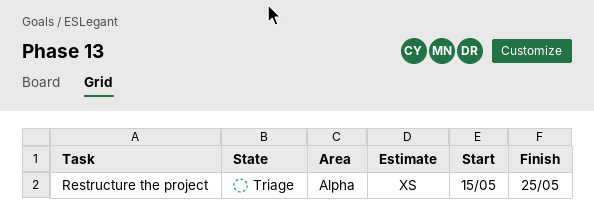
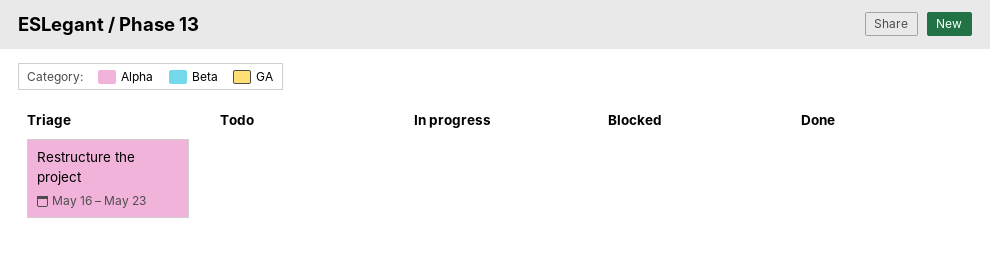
Restructure the project, start: May 15 -> May 16
Restructure the project, due: May 25 -> May 23

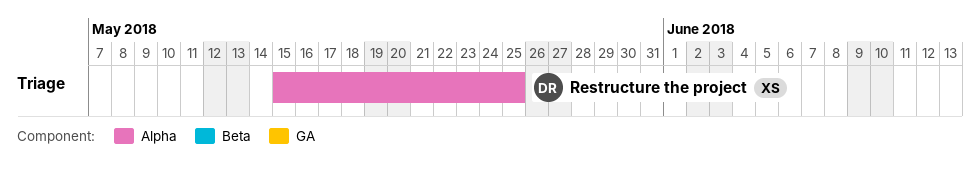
Restructure the project, start: May 16 -> May 15
Restructure the project, due: May 23 -> May 25

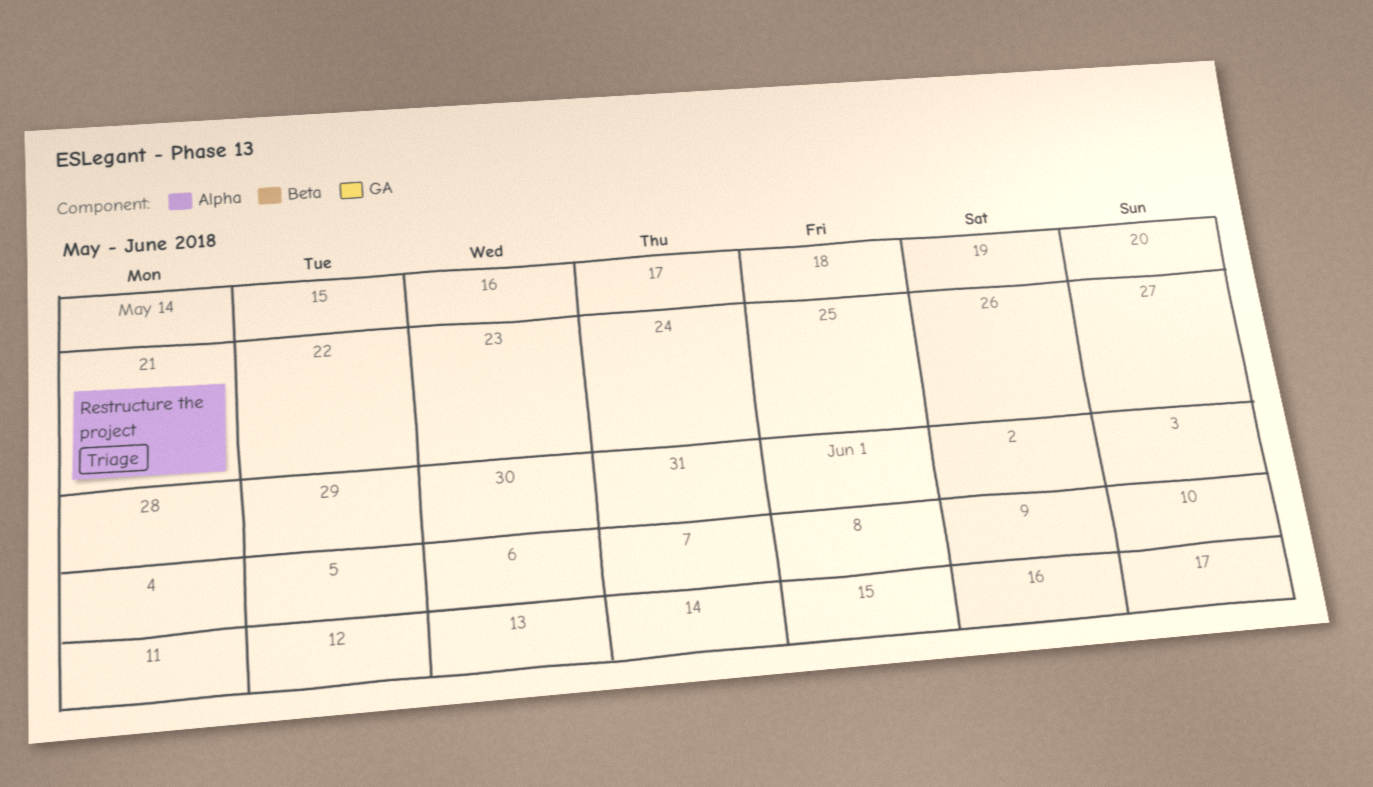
Restructure the project, due: May 25 -> May 21

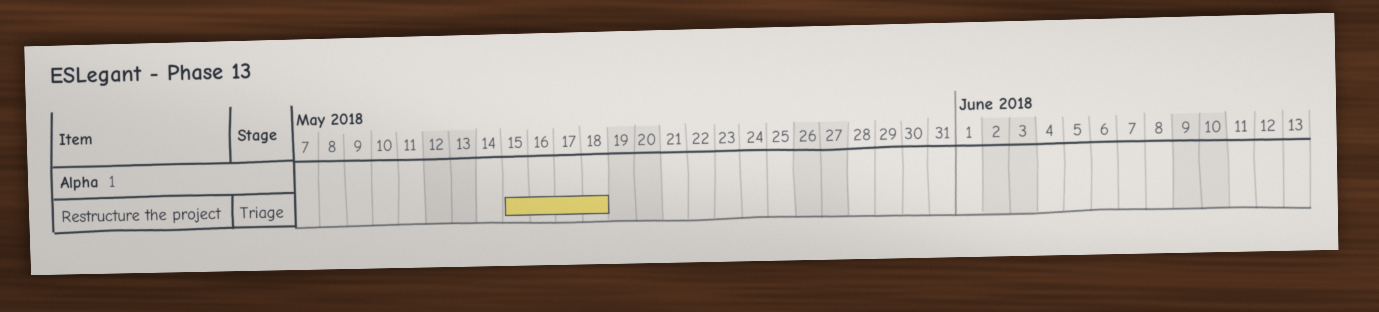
Restructure the project, due: May 21 -> May 18

